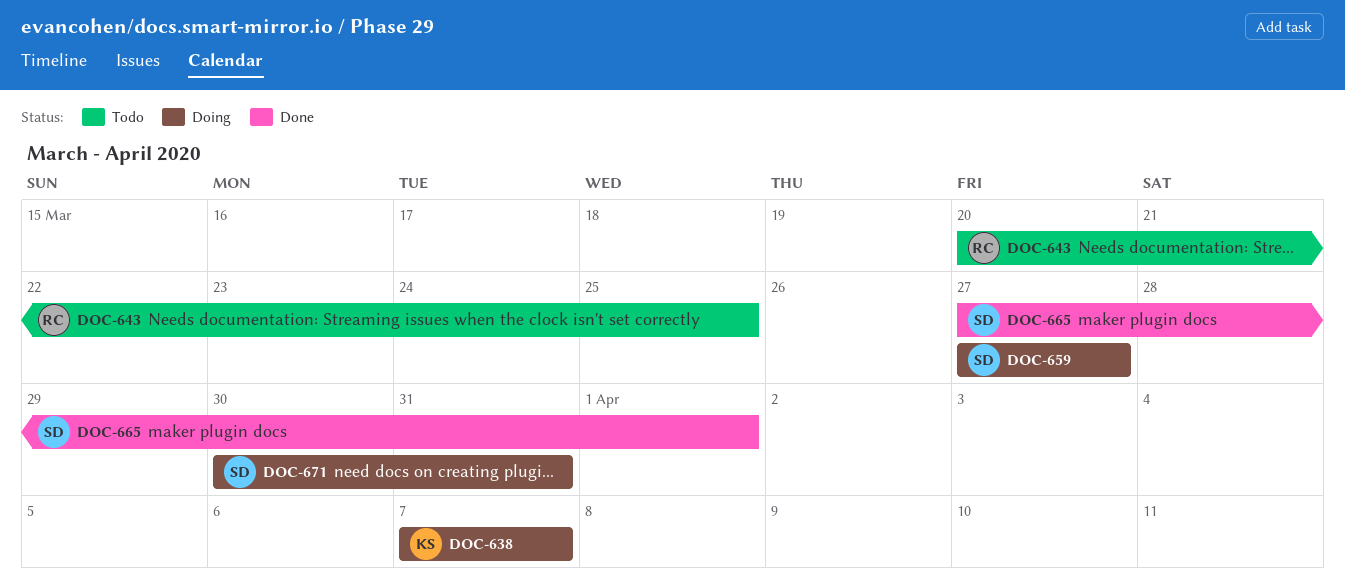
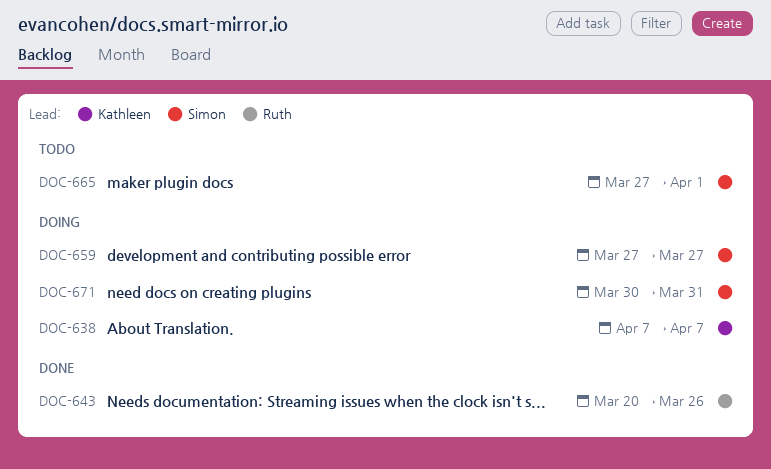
DOC-643, status: Todo -> Done
DOC-643, due: Mar 25 -> Mar 26
DOC-665, status: Done -> Todo

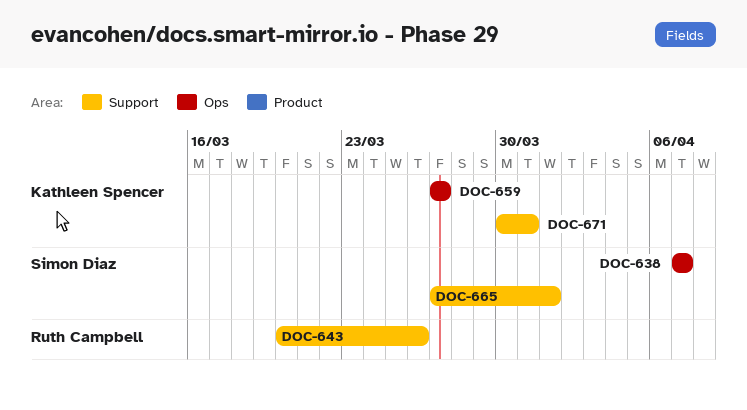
DOC-638, owner: Kathleen Spencer -> Simon Diaz
DOC-659, owner: Simon Diaz -> Kathleen Spencer
DOC-671, owner: Simon Diaz -> Kathleen Spencer

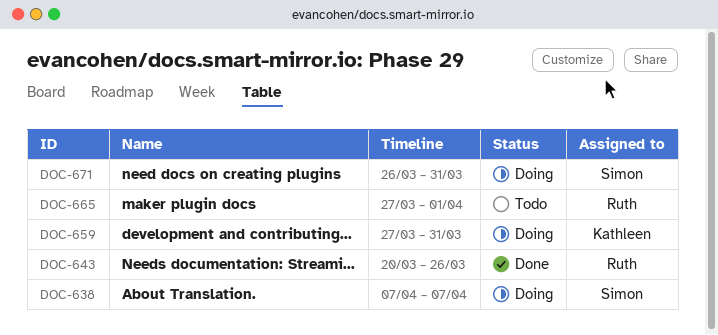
DOC-659, due: Mar 27 -> Mar 31
DOC-665, owner: Simon Diaz -> Ruth Campbell
DOC-671, owner: Kathleen Spencer -> Simon Diaz
DOC-671, start: Mar 30 -> Mar 26

